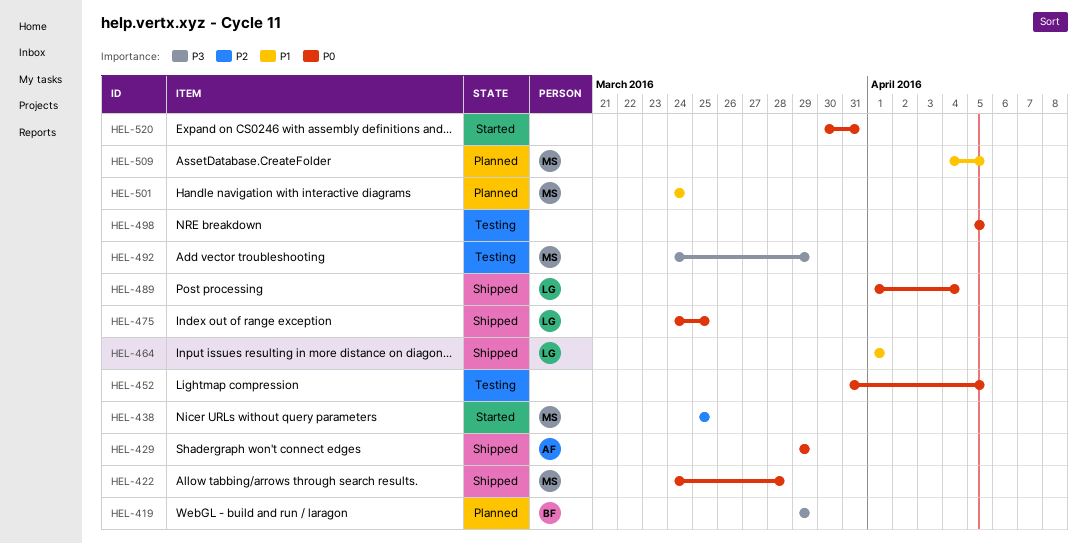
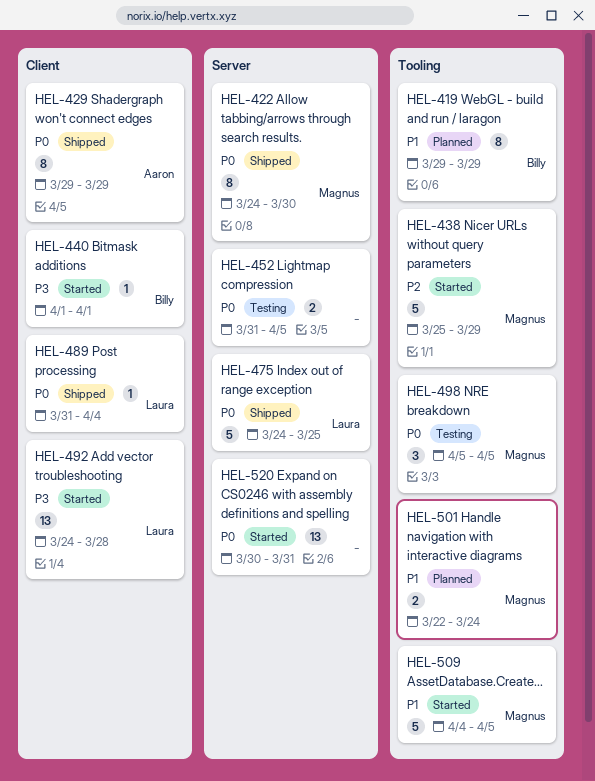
HEL-419, priority: P3 -> P1
HEL-422, due: Mar 28 -> Mar 30
HEL-438, due: Mar 25 -> Mar 29
HEL-440: none -> present
HEL-464: present -> none
HEL-489, start: Apr 1 -> Mar 31
HEL-492, status: Testing -> Started
HEL-492, owner: Magnus -> Laura
HEL-492, due: Mar 29 -> Mar 28
HEL-498, owner: none -> Magnus
HEL-501, start: Mar 24 -> Mar 22
HEL-509, status: Planned -> Started

